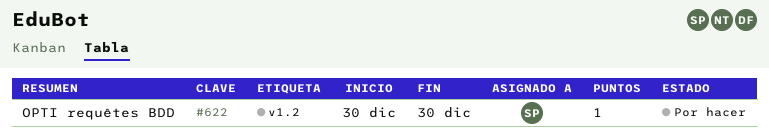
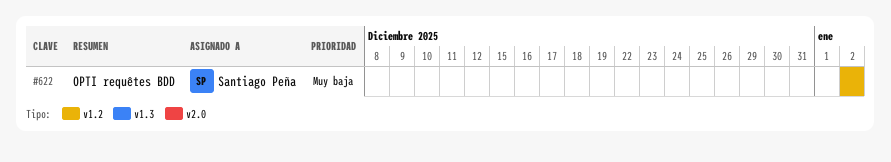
#622, start: Dec 30 -> Jan 2
#622, due: Dec 30 -> Jan 2

